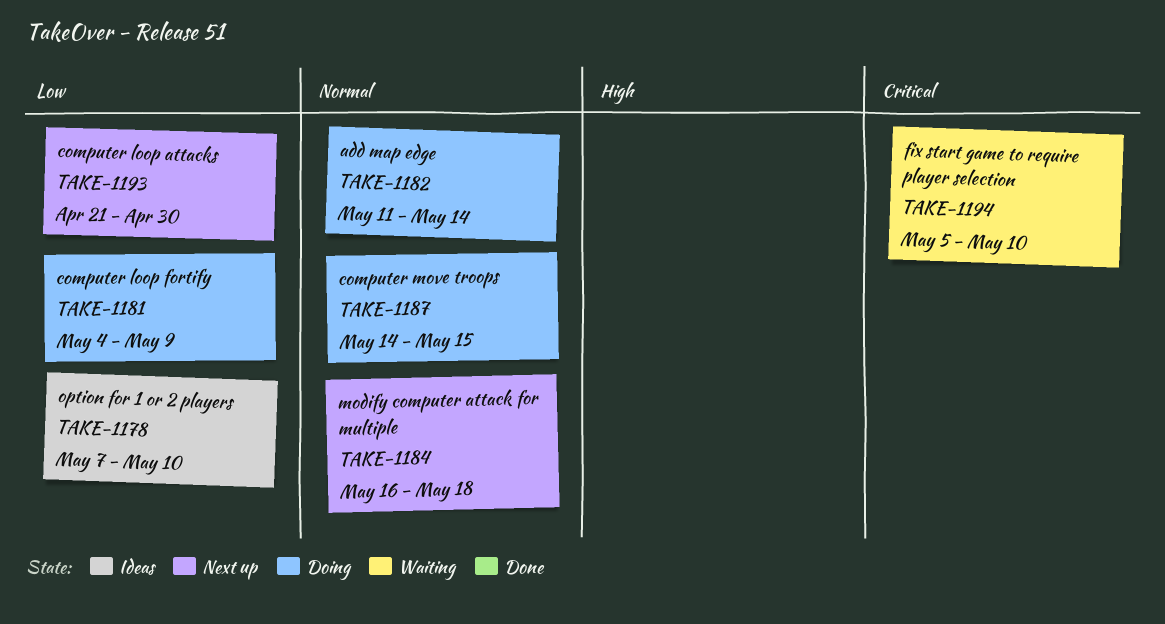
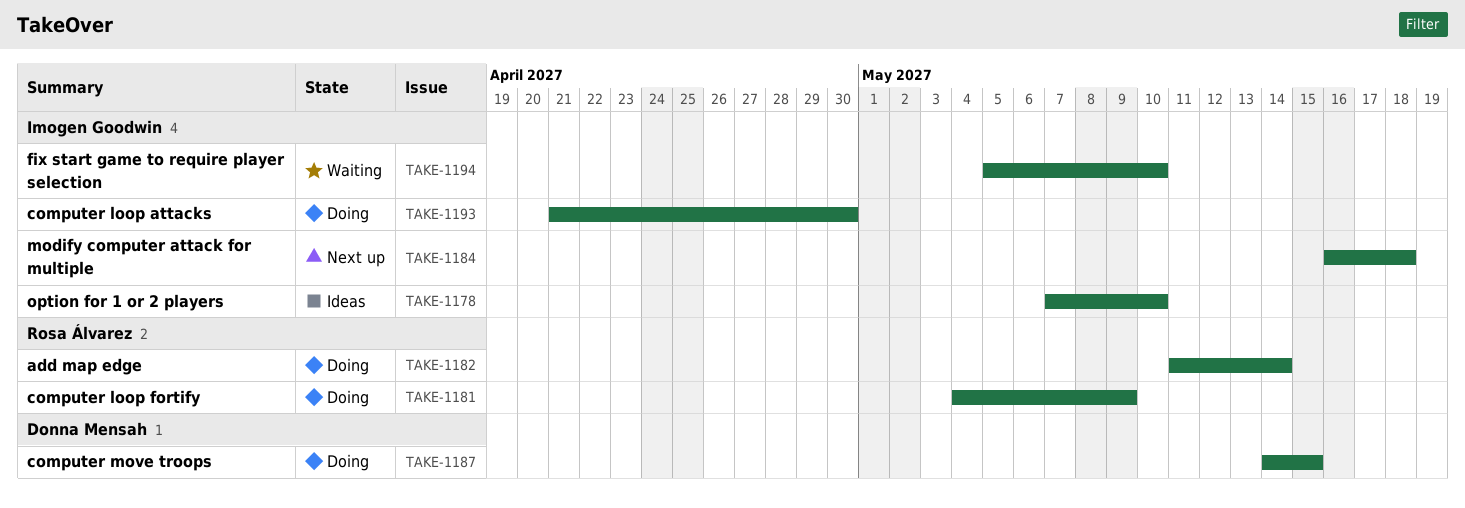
TAKE-1193, status: Next up -> Doing

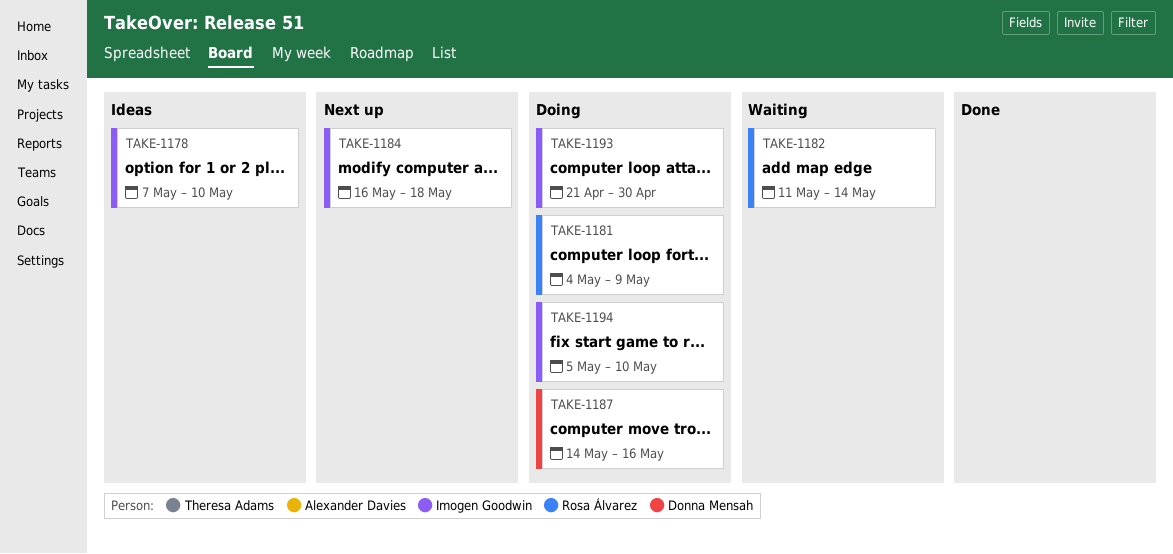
TAKE-1182, status: Doing -> Waiting
TAKE-1187, due: May 15 -> May 16
TAKE-1194, status: Waiting -> Doing

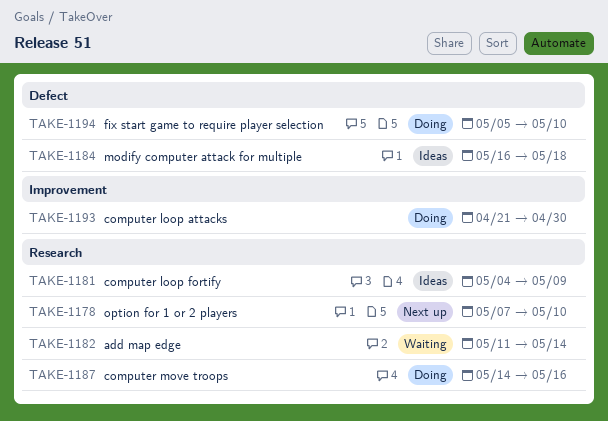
TAKE-1178, status: Ideas -> Next up
TAKE-1181, status: Doing -> Ideas
TAKE-1184, status: Next up -> Ideas

